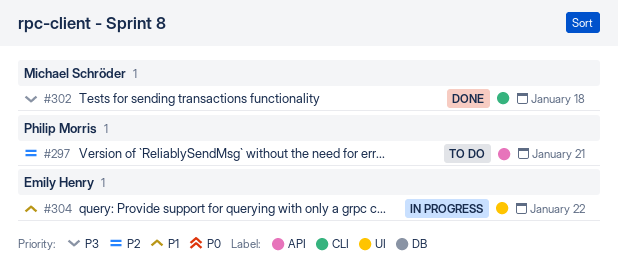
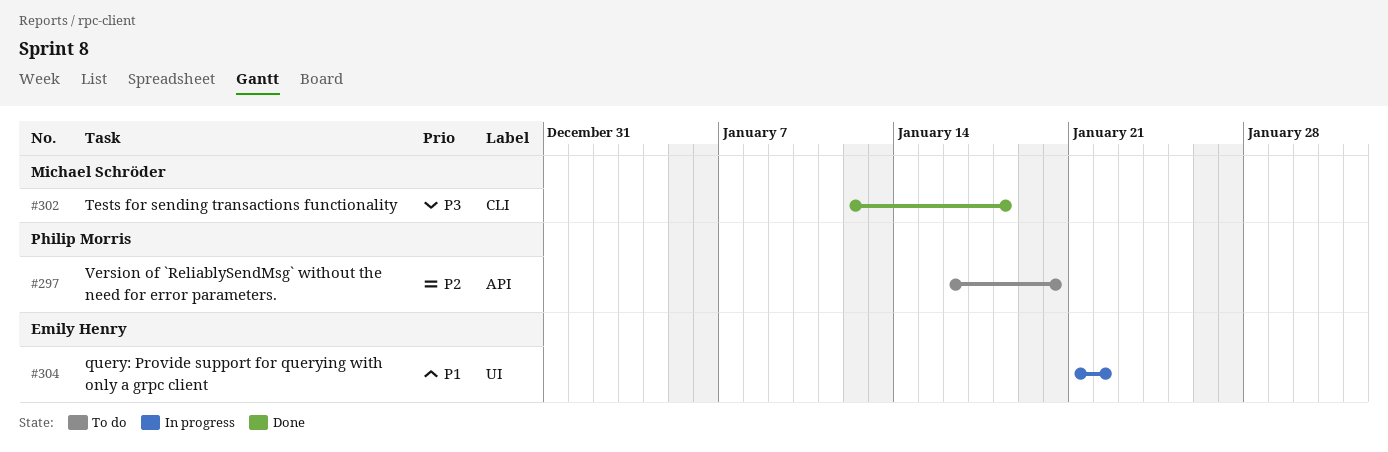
#297, due: Jan 21 -> Jan 20

